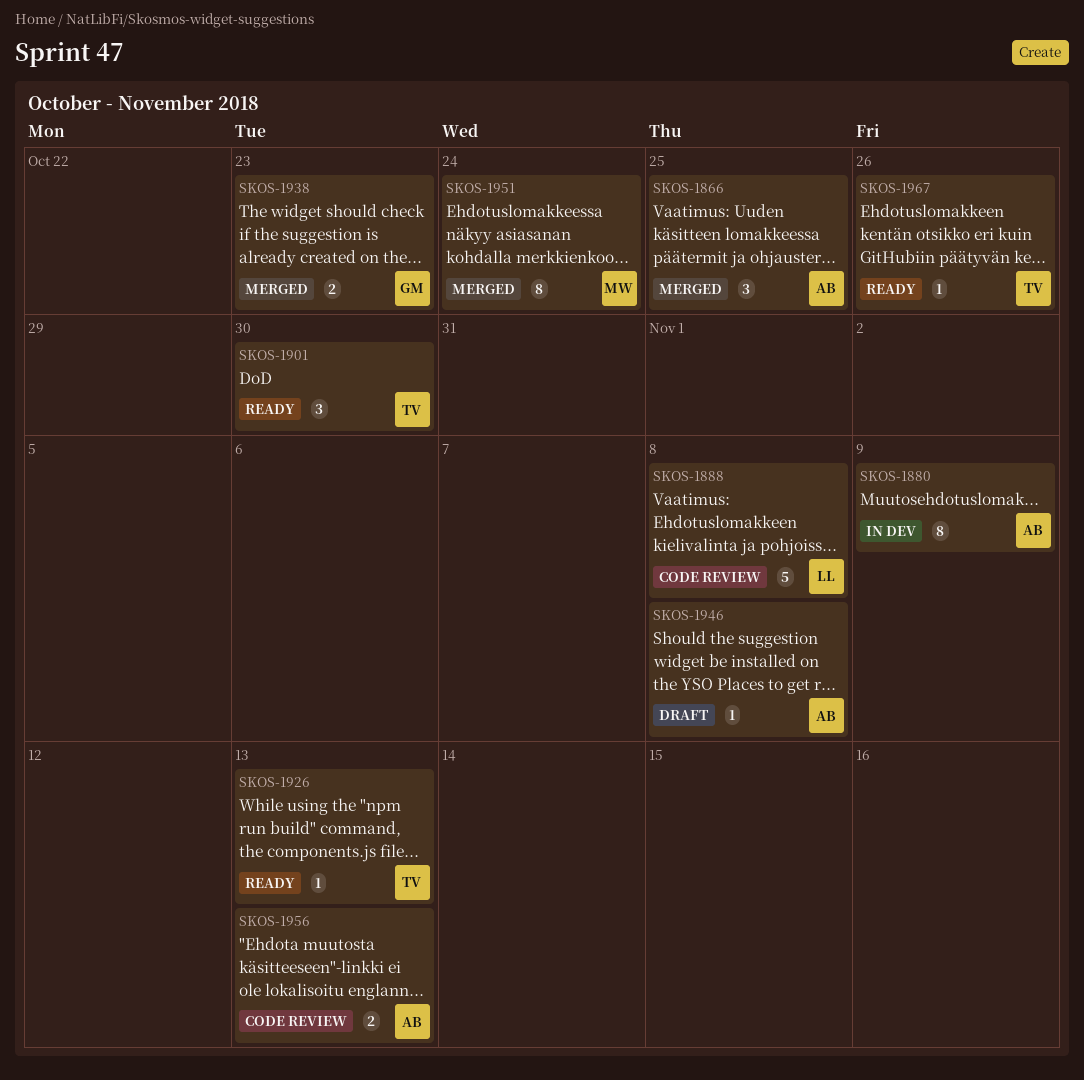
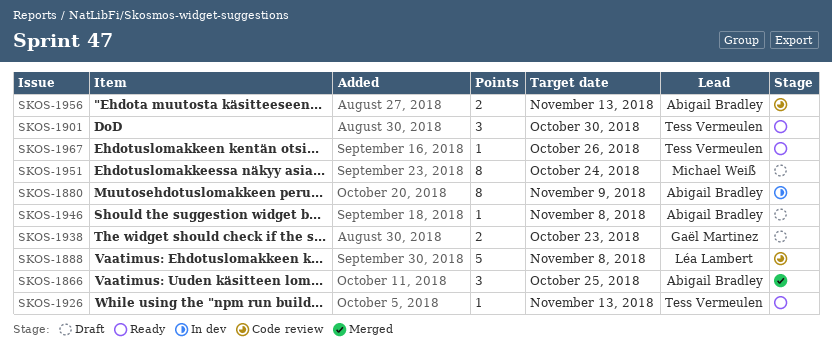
SKOS-1938, status: Merged -> Draft
SKOS-1951, status: Merged -> Draft

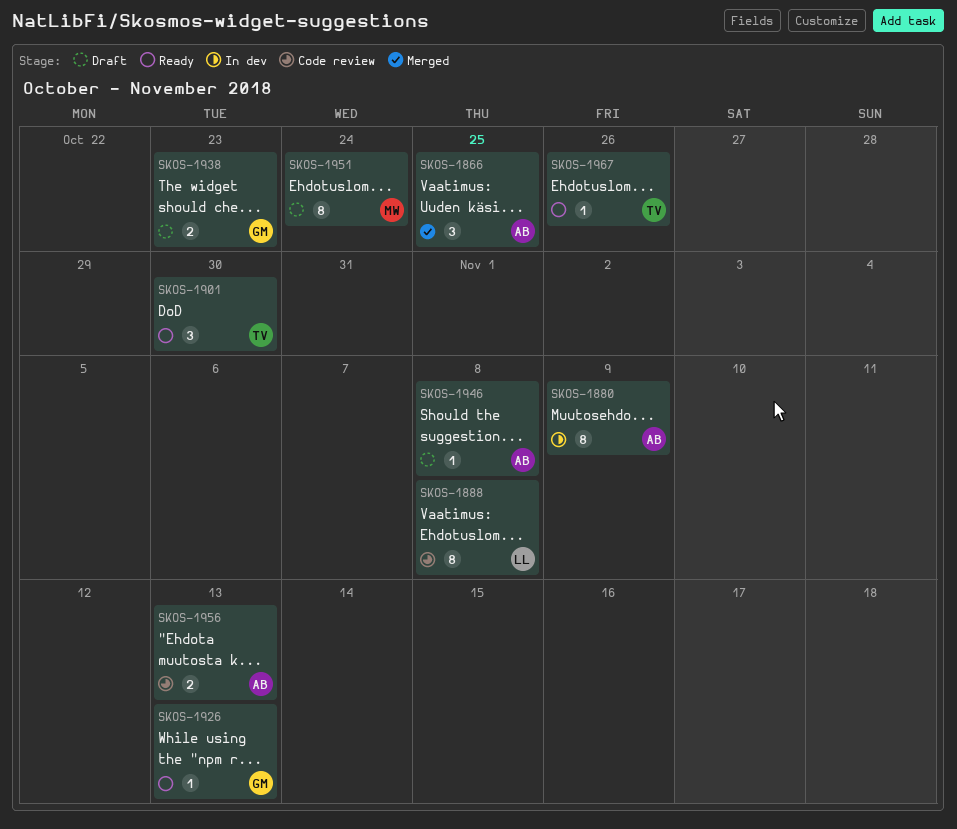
SKOS-1888, estimate: 5 -> 8
SKOS-1926, owner: Tess Vermeulen -> Gaël Martinez

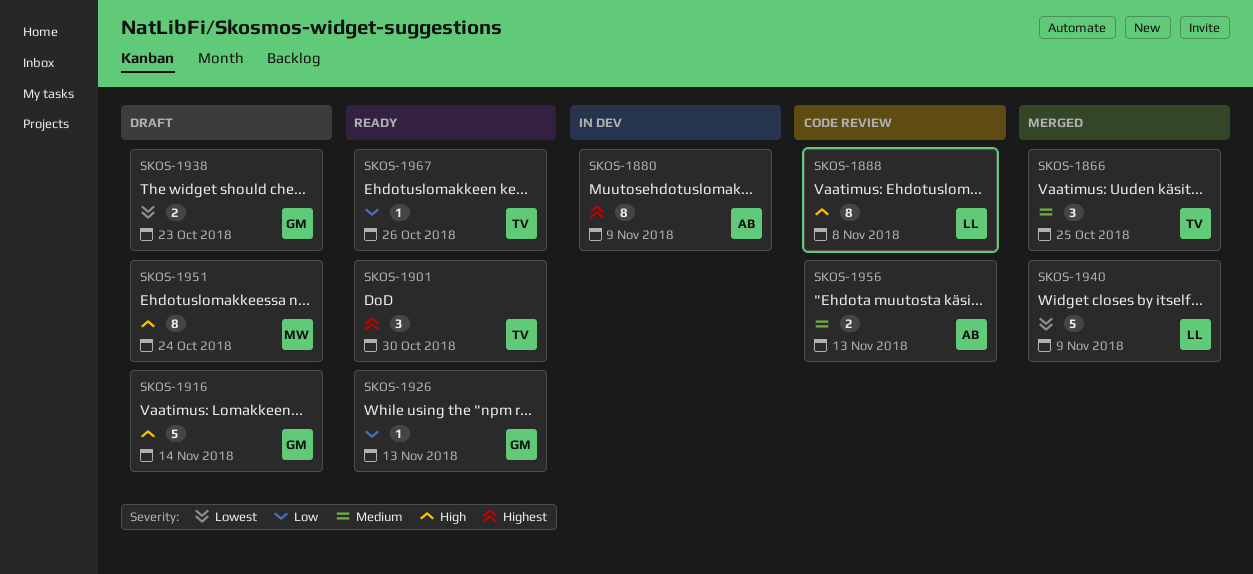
SKOS-1866, owner: AB -> TV
SKOS-1916: none -> present
SKOS-1940: none -> present
SKOS-1946: present -> none

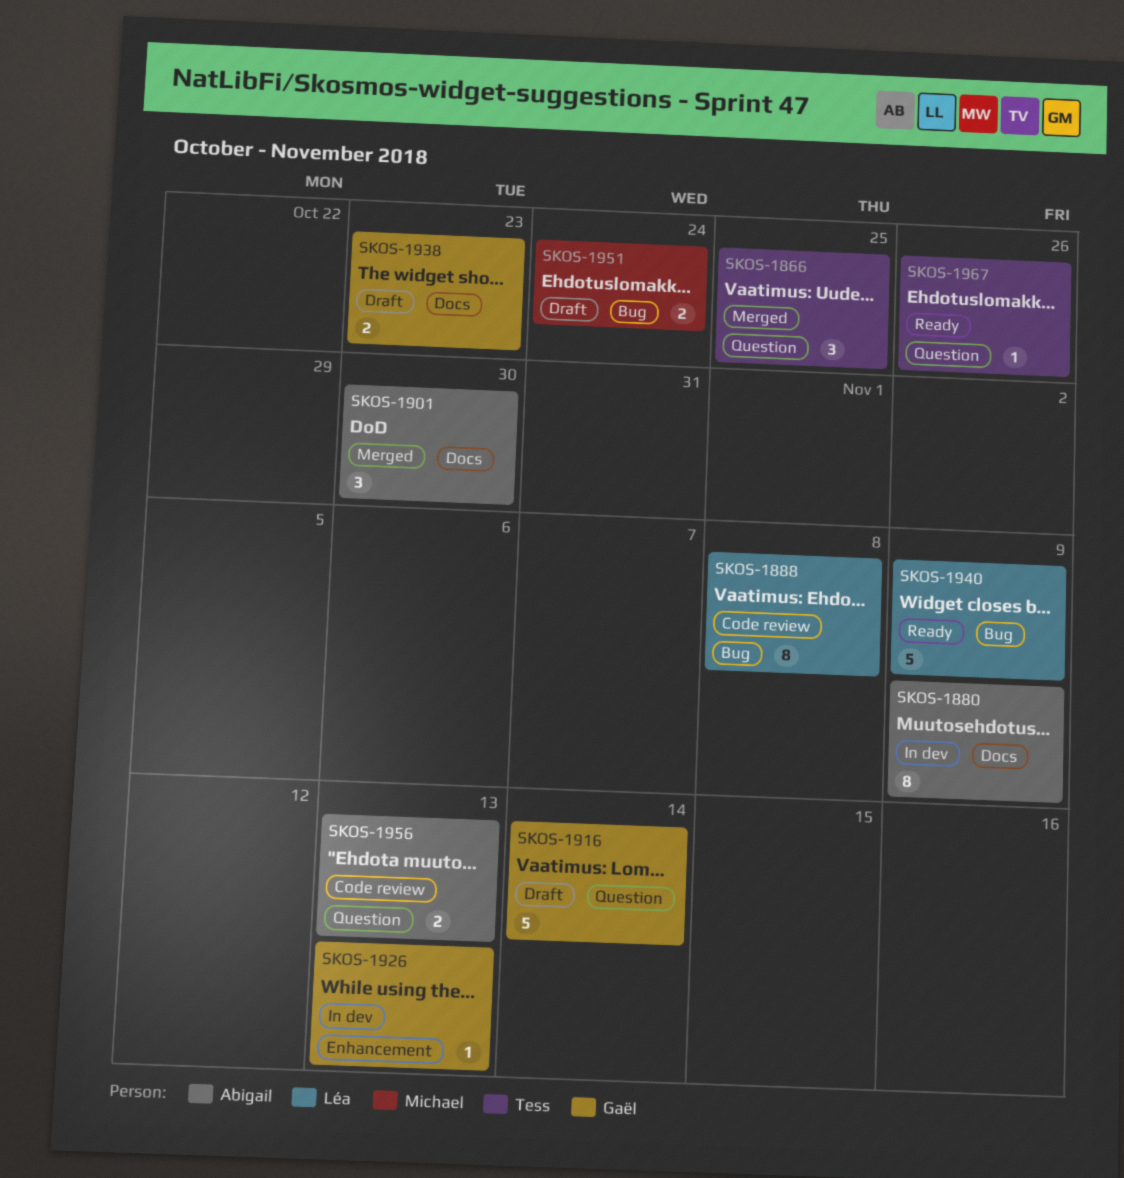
SKOS-1901, status: Ready -> Merged
SKOS-1901, owner: Tess -> Abigail
SKOS-1926, status: Ready -> In dev
SKOS-1940, status: Merged -> Ready
SKOS-1951, estimate: 8 -> 2

